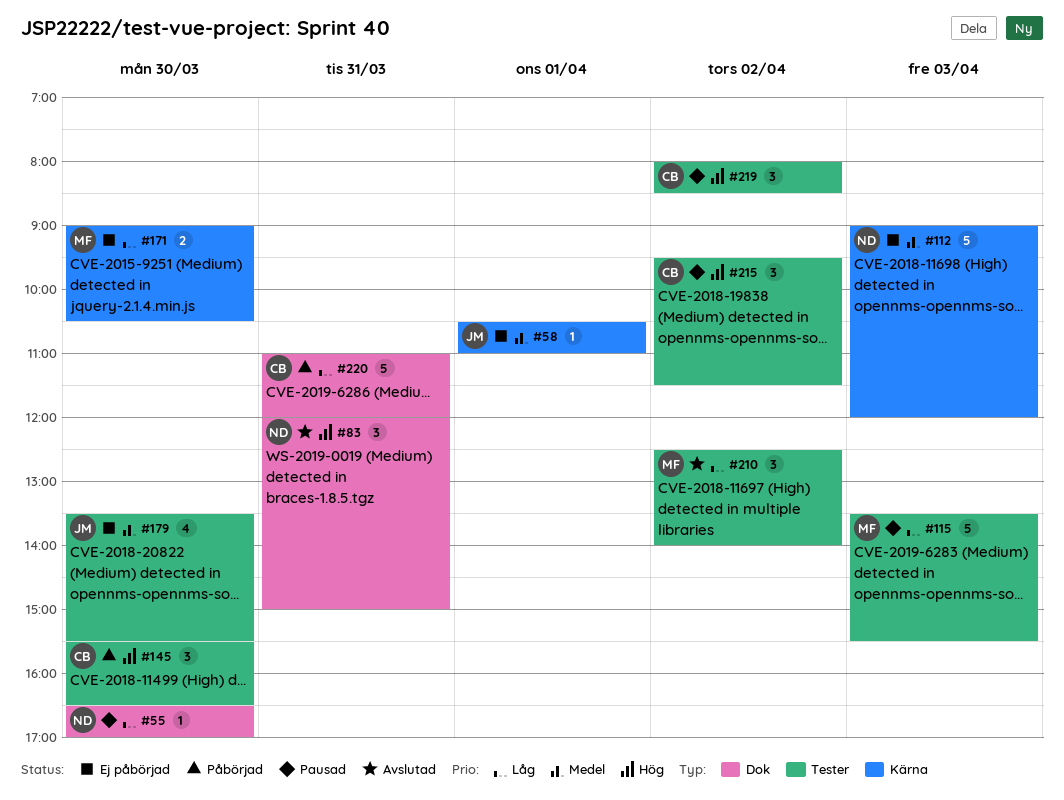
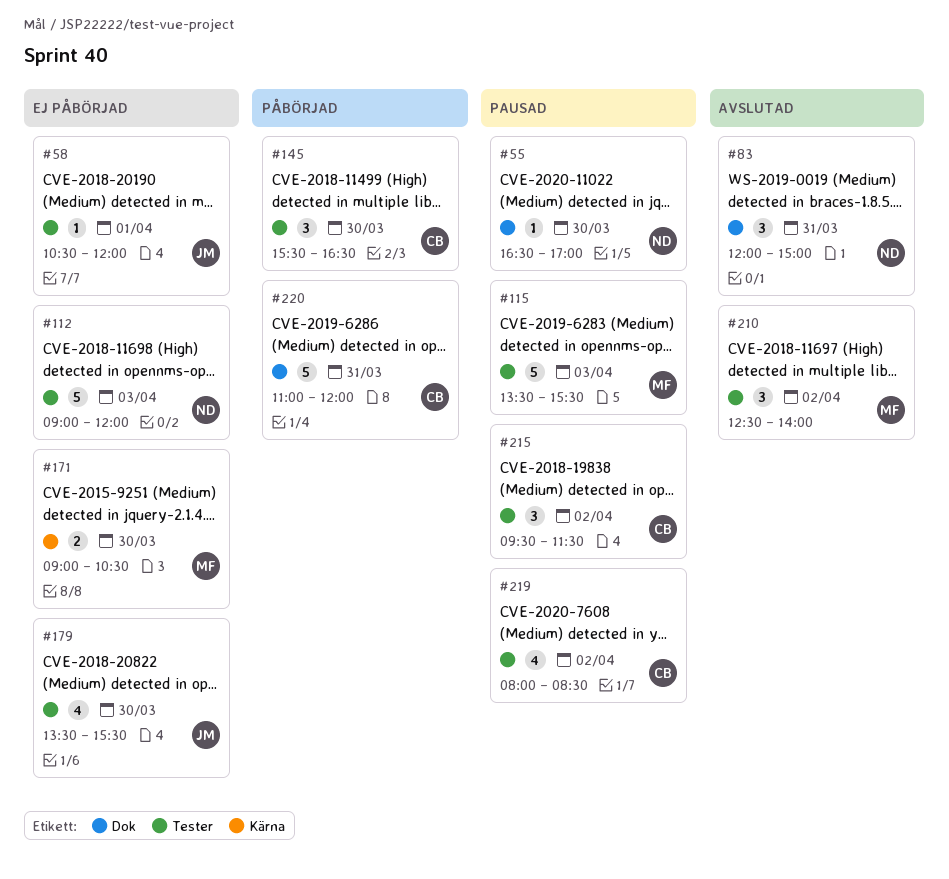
#58, label: Kärna -> Tester
#58, ends: 11:00 -> 12:00
#112, label: Kärna -> Tester
#219, estimate: 3 -> 4

